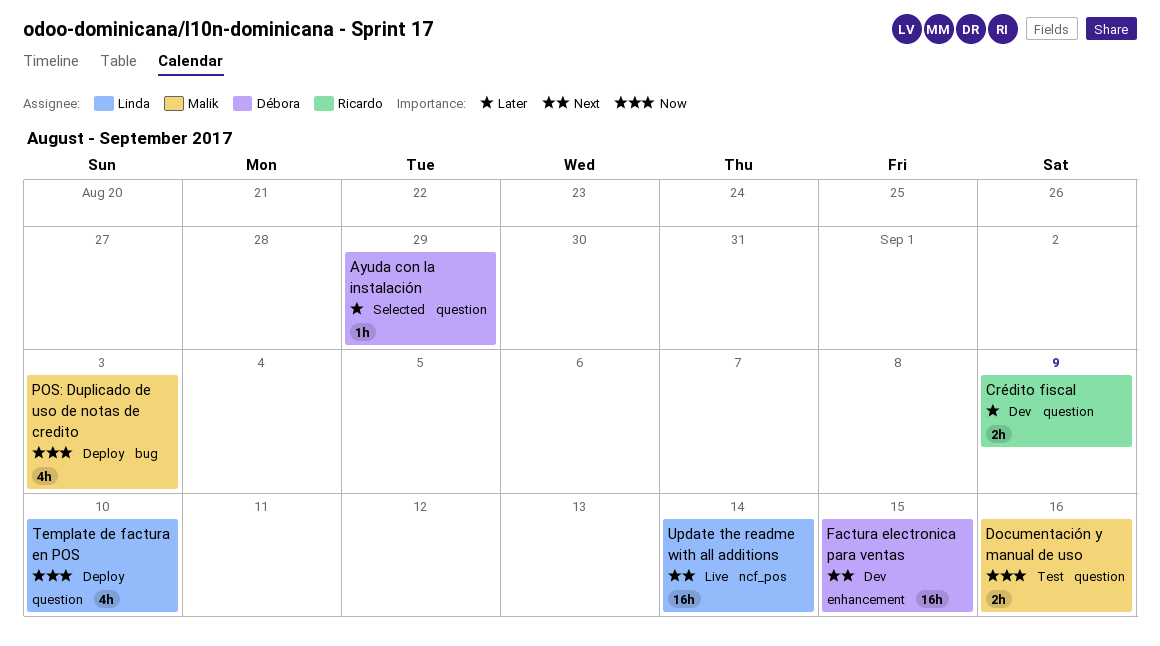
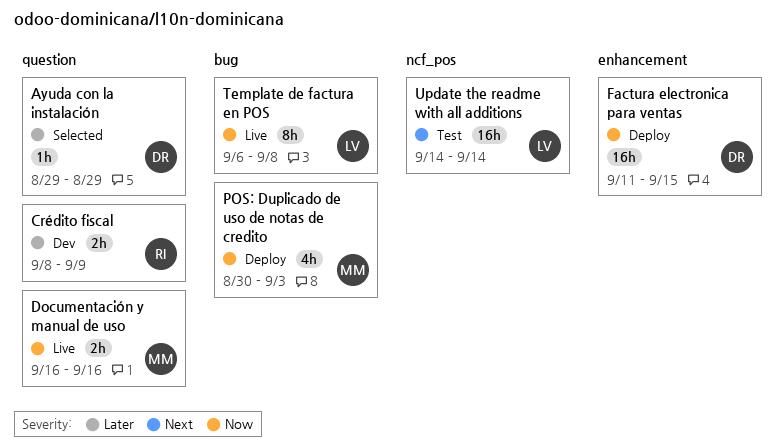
Documentación y manual de uso, status: Test -> Live
Factura electronica para ventas, status: Dev -> Deploy
Factura electronica para ventas, priority: Next -> Now
Template de factura en POS, status: Deploy -> Live
Template de factura en POS, label: question -> bug
Template de factura en POS, estimate: 4h -> 8h
Template de factura en POS, due: Sep 10 -> Sep 8
Update the readme with all additions, status: Live -> Test

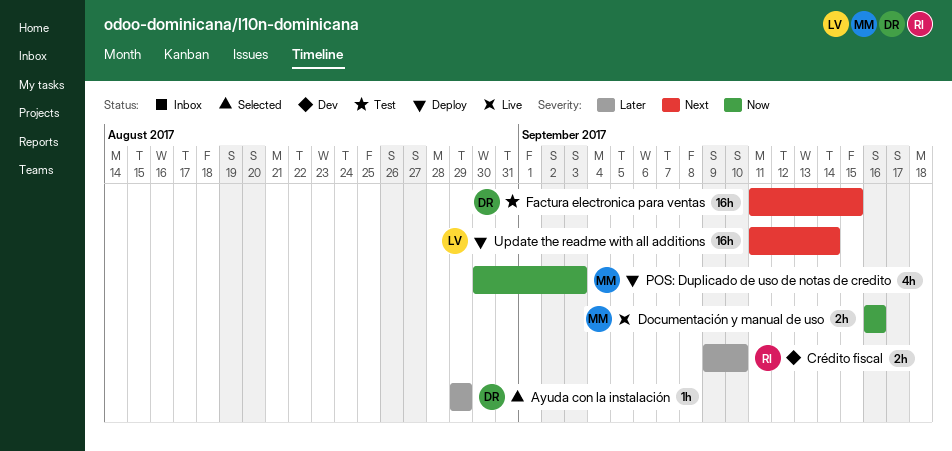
Crédito fiscal, start: Sep 8 -> Sep 9
Crédito fiscal, due: Sep 9 -> Sep 10
Factura electronica para ventas, status: Deploy -> Test
Factura electronica para ventas, priority: Now -> Next
Template de factura en POS: present -> none
Update the readme with all additions, status: Test -> Deploy
Update the readme with all additions, start: Sep 14 -> Sep 11

